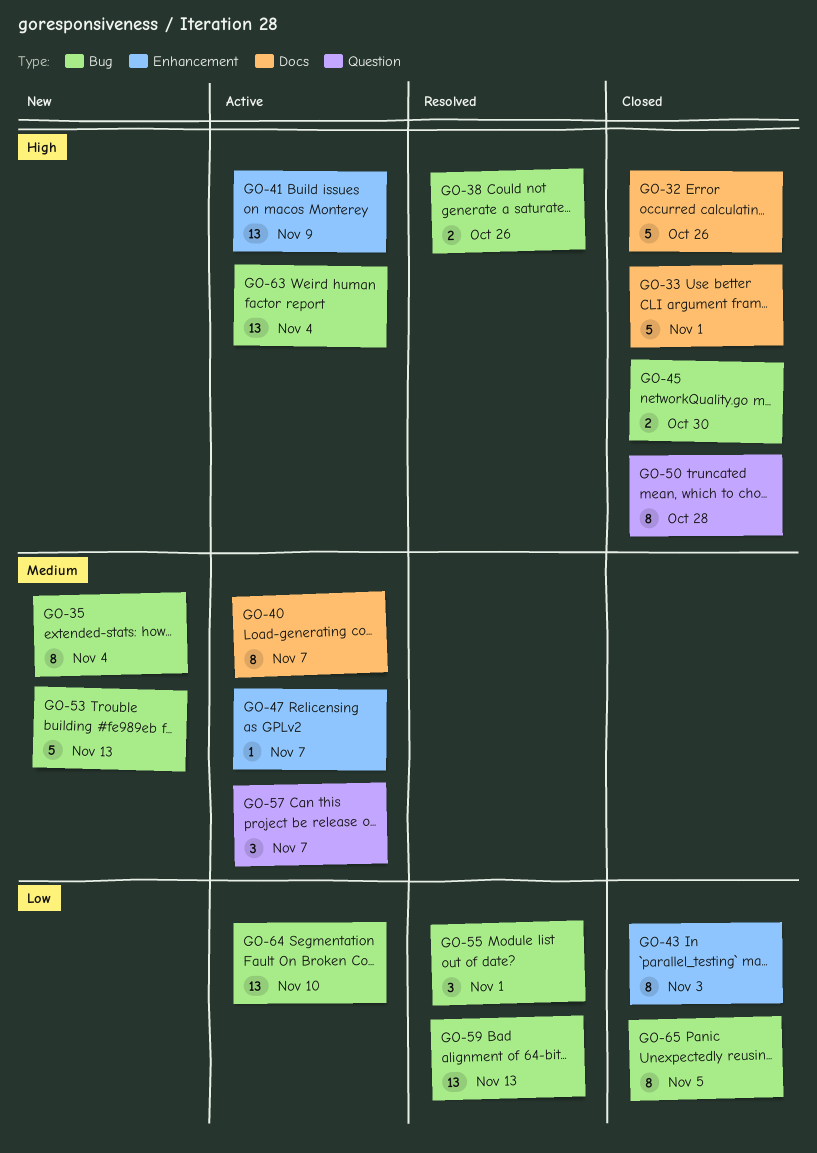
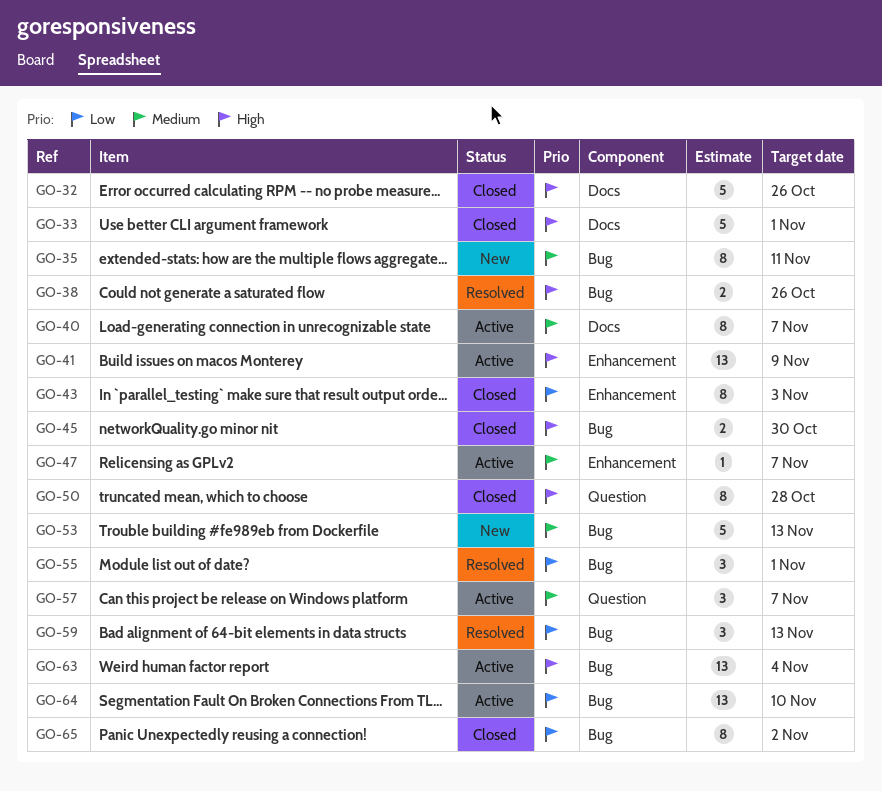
GO-35, due: Nov 4 -> Nov 11
GO-59, estimate: 13 -> 3
GO-65, due: Nov 5 -> Nov 2

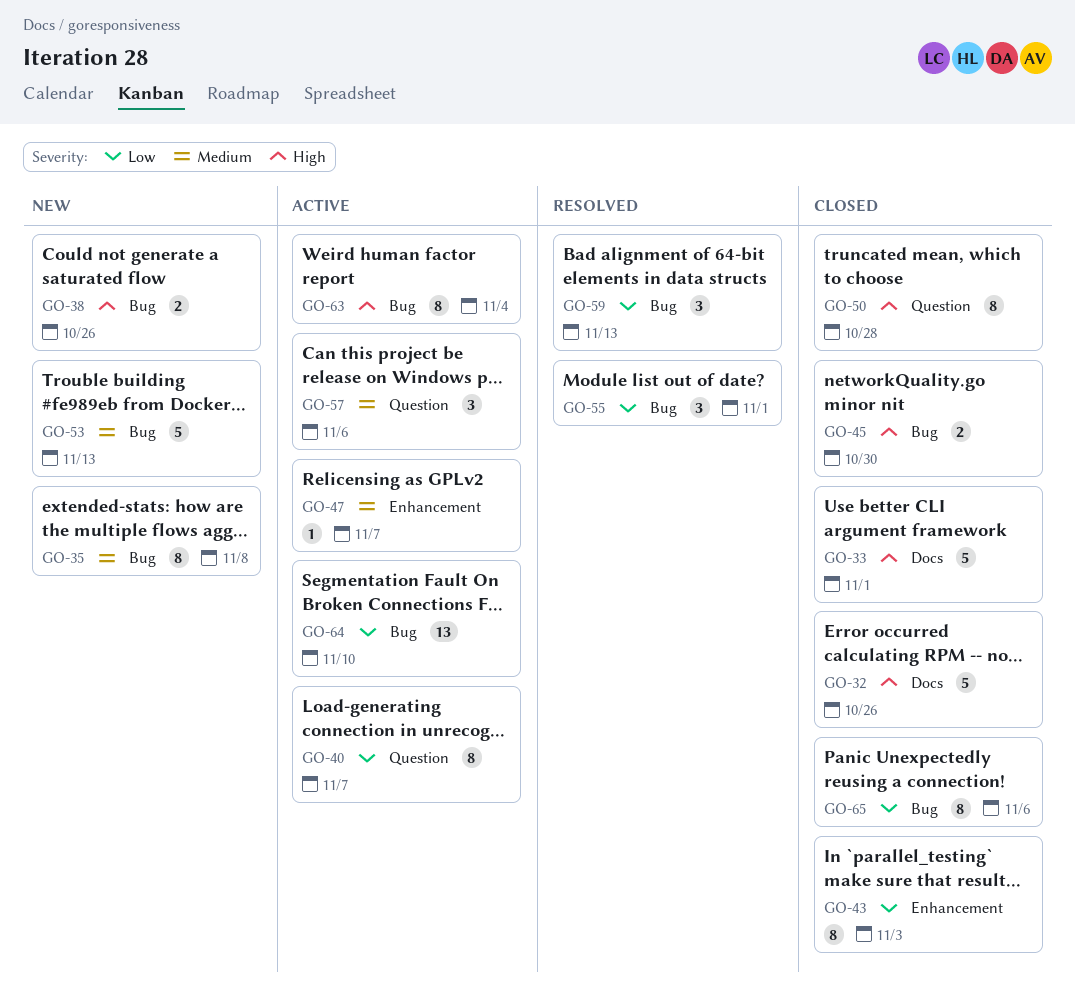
GO-35, due: Nov 11 -> Nov 8
GO-38, status: Resolved -> New
GO-40, priority: Medium -> Low
GO-40, label: Docs -> Question
GO-41: present -> none
GO-57, due: Nov 7 -> Nov 6
GO-63, estimate: 13 -> 8
GO-65, due: Nov 2 -> Nov 6

